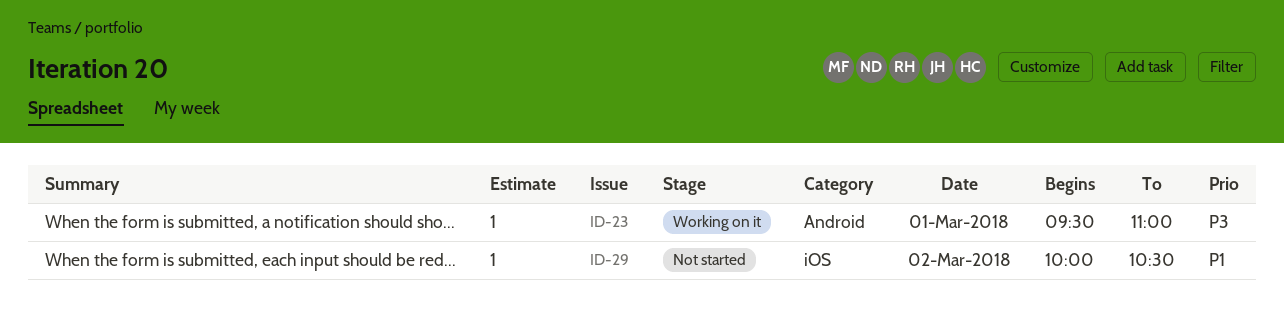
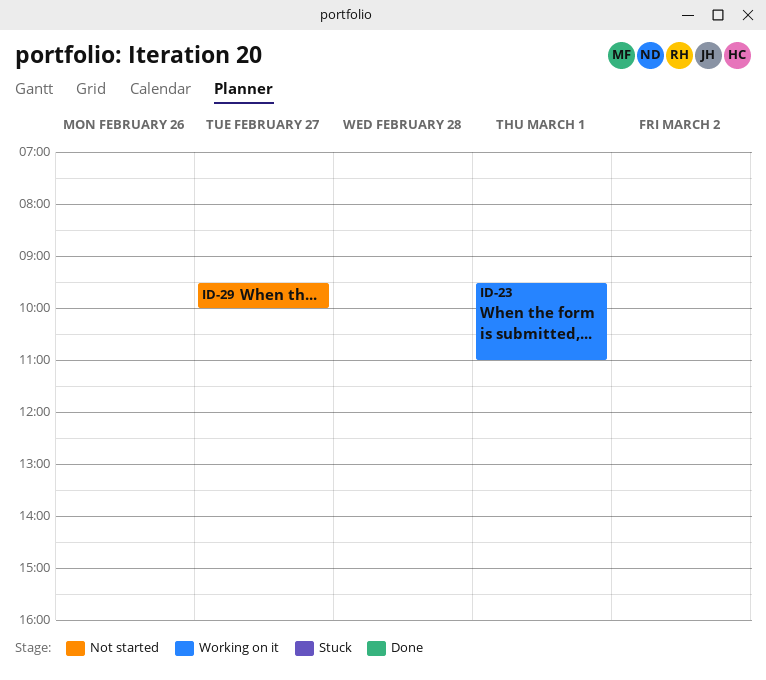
ID-29, day: Mar 2 -> Feb 27
ID-29, begins: 10:00 -> 09:30
ID-29, ends: 10:30 -> 10:00

